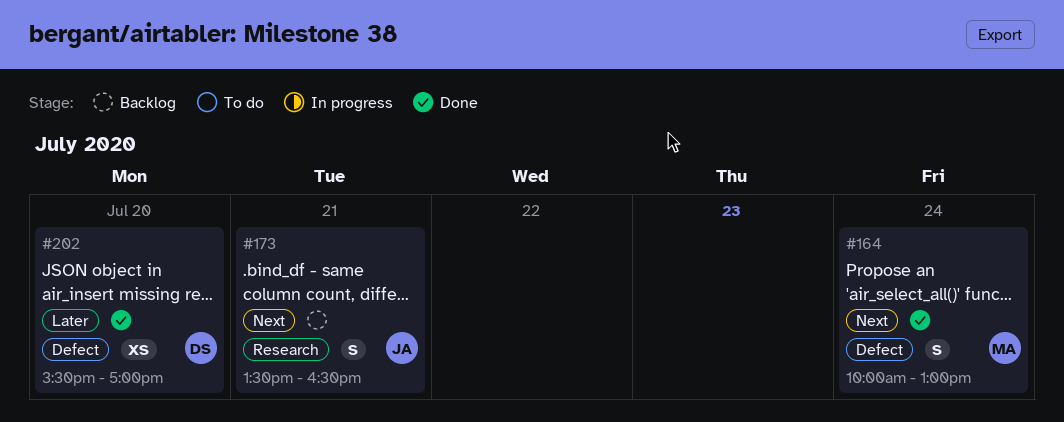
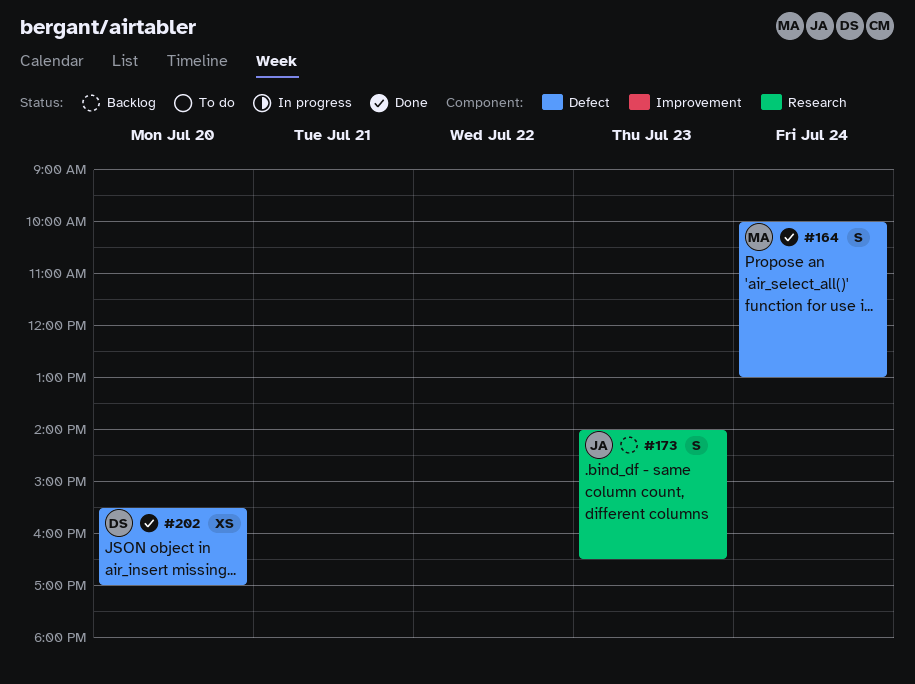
#173, day: Jul 21 -> Jul 23
#173, begins: 13:30 -> 14:00

